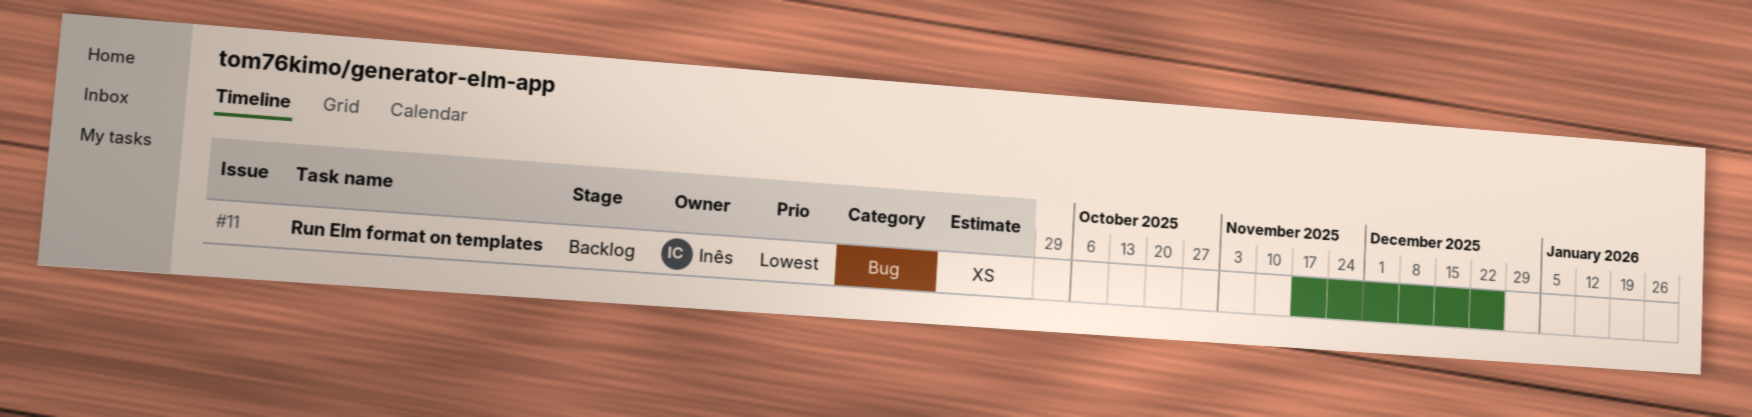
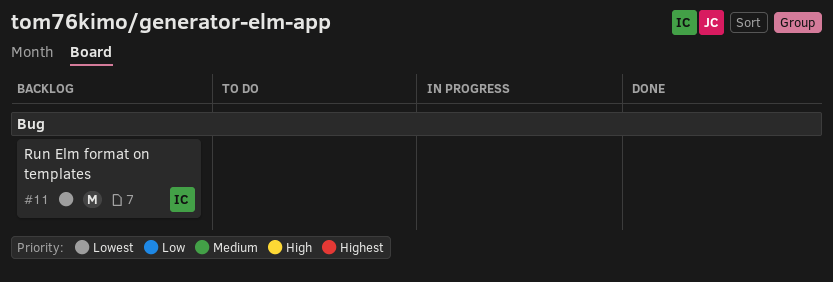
#11, estimate: XS -> M

